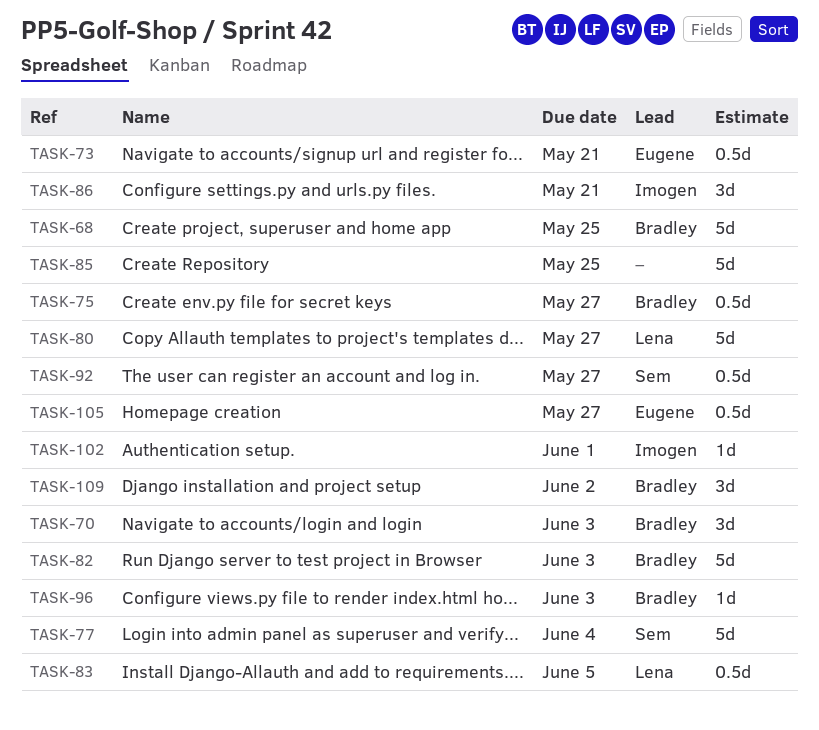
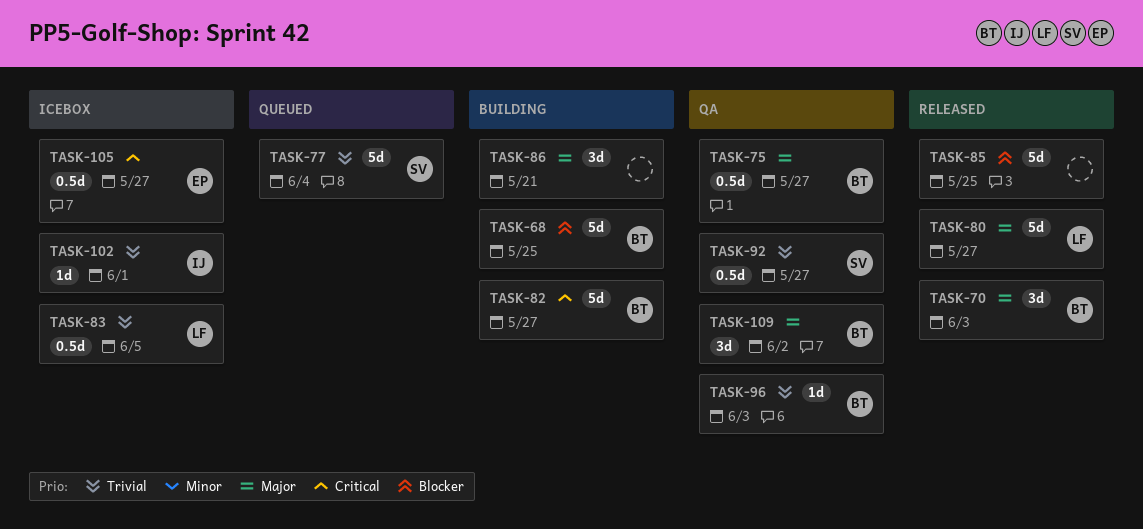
TASK-73: present -> none
TASK-82, due: Jun 3 -> May 27
TASK-86, owner: Imogen -> none

